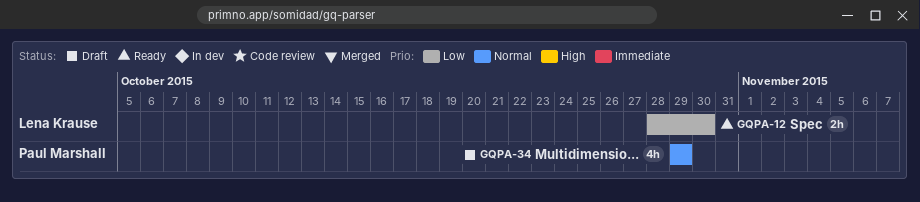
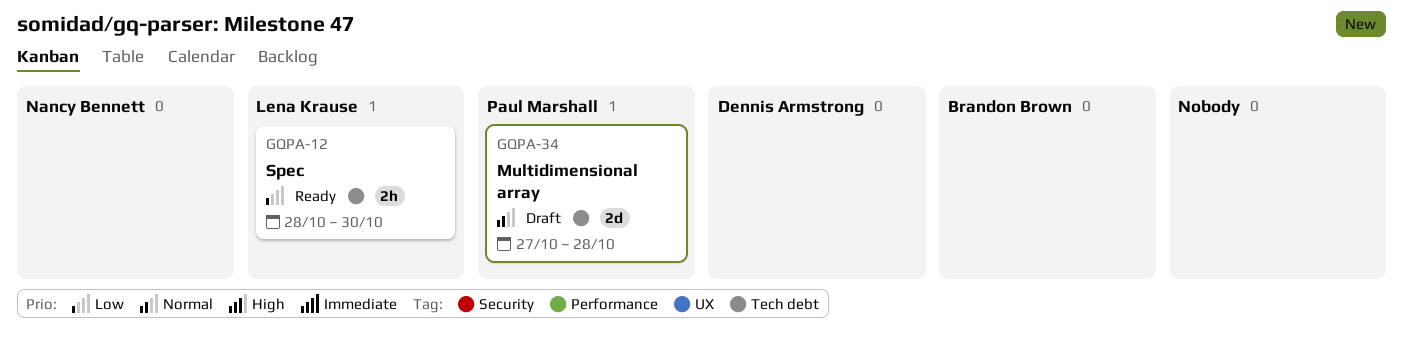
GQPA-34, estimate: 4h -> 2d
GQPA-34, start: Oct 29 -> Oct 27
GQPA-34, due: Oct 29 -> Oct 28

